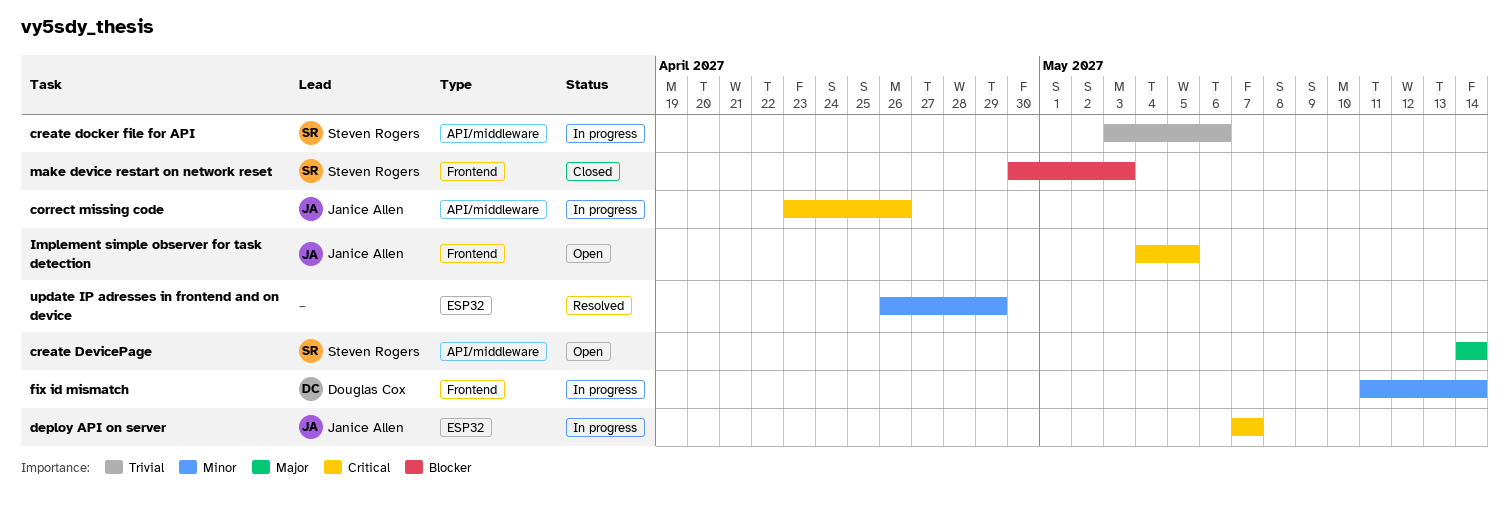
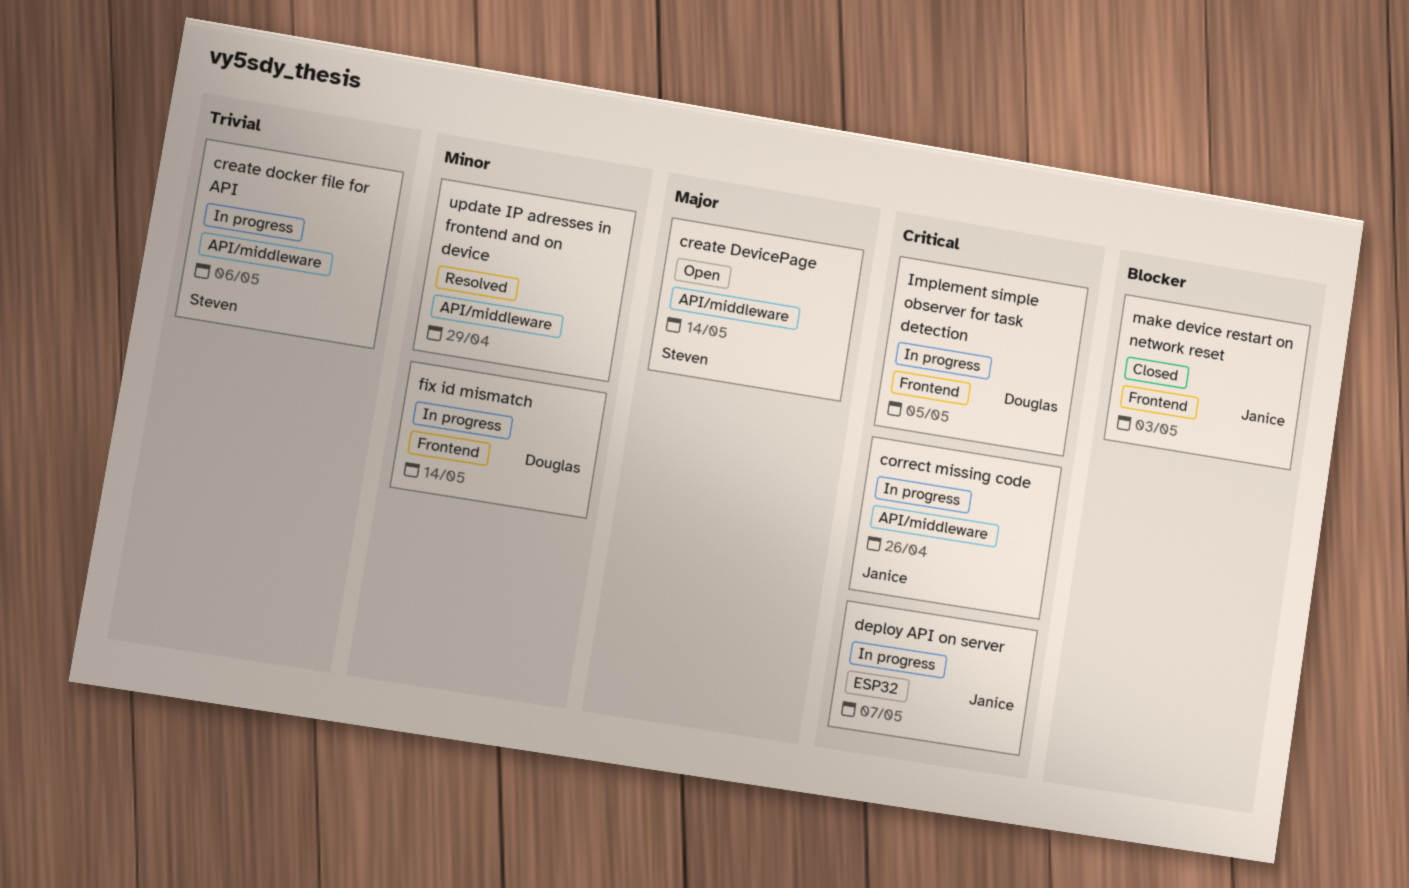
Implement simple observer for task detection, status: Open -> In progress
Implement simple observer for task detection, owner: Janice Allen -> Douglas Cox
make device restart on network reset, owner: Steven Rogers -> Janice Allen
update IP adresses in frontend and on device, label: ESP32 -> API/middleware

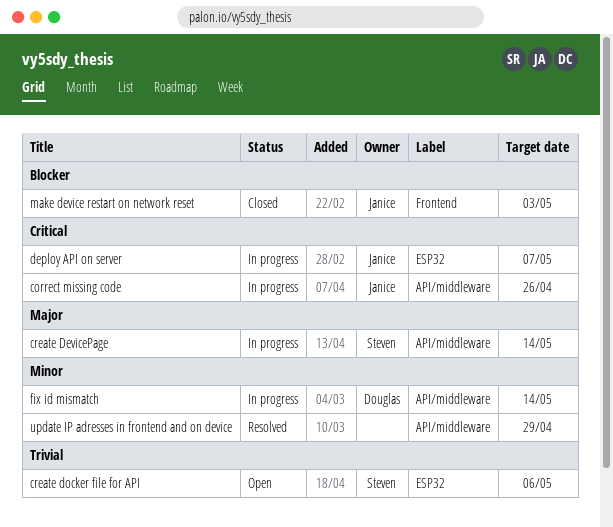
create DevicePage, status: Open -> In progress
create docker file for API, status: In progress -> Open
create docker file for API, label: API/middleware -> ESP32
fix id mismatch, label: Frontend -> API/middleware
Implement simple observer for task detection: present -> none

